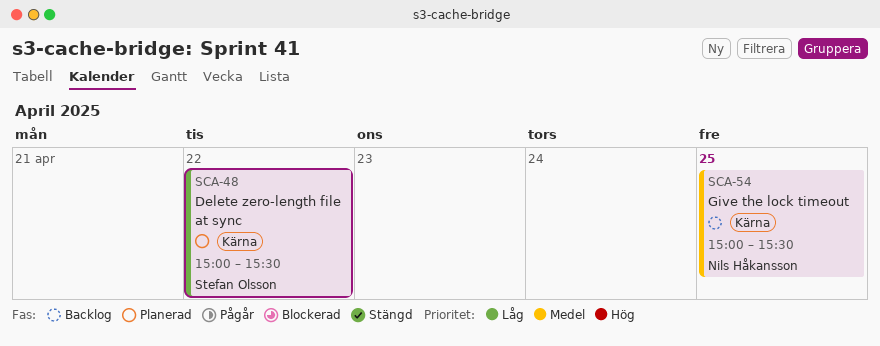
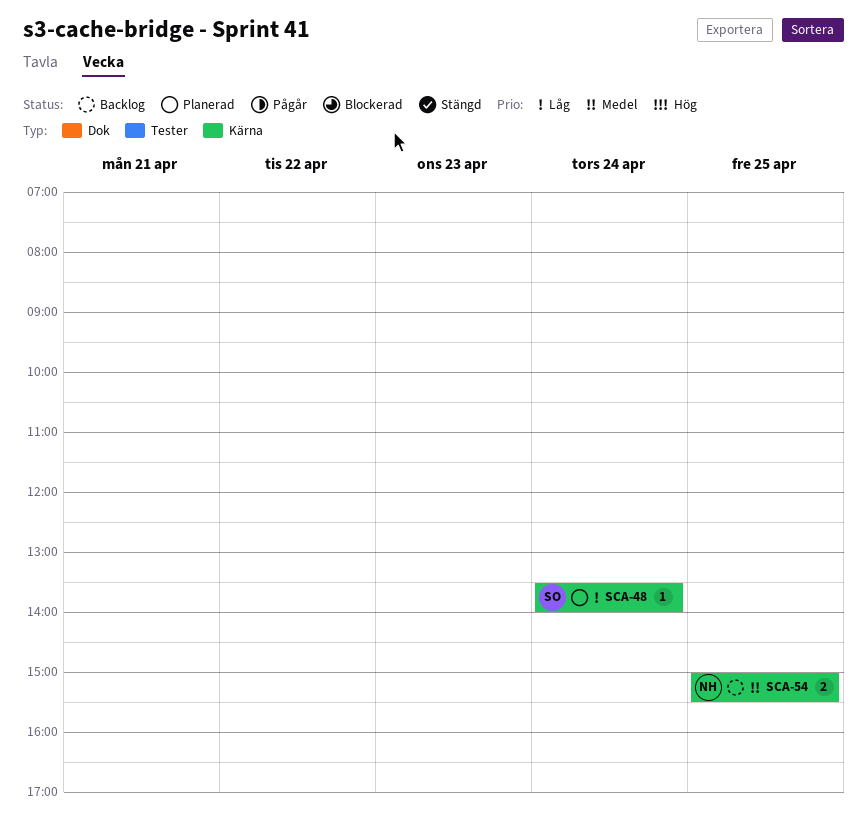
SCA-48, day: Apr 22 -> Apr 24
SCA-48, begins: 15:00 -> 13:30
SCA-48, ends: 15:30 -> 14:00

